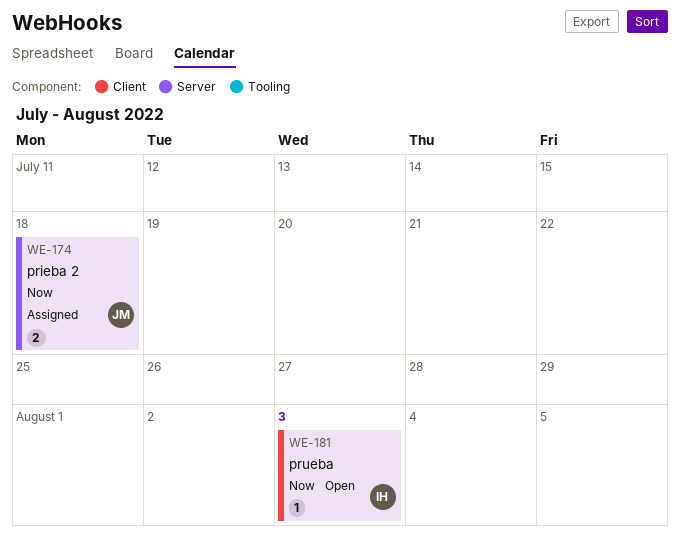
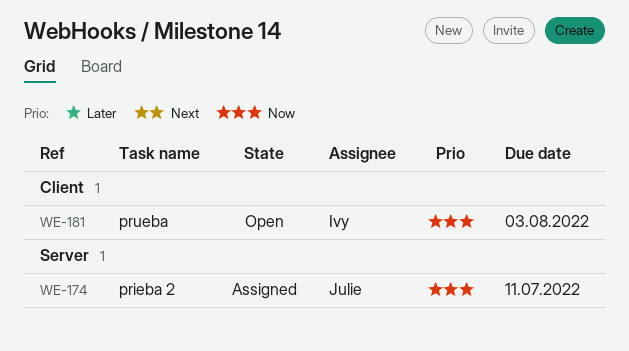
WE-174, due: Jul 18 -> Jul 11

